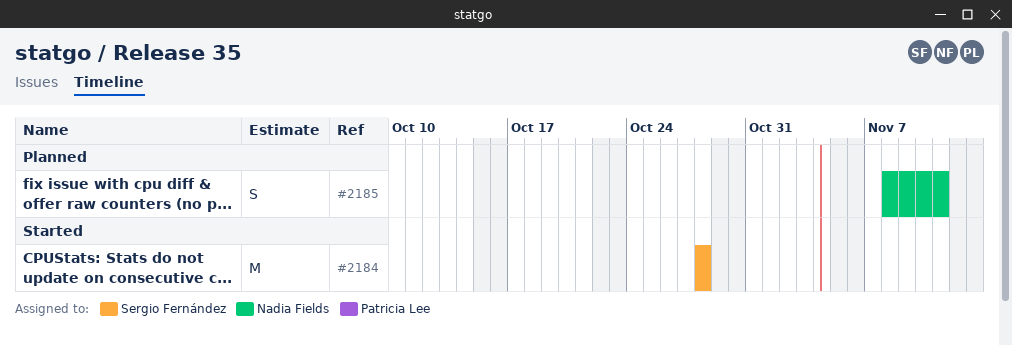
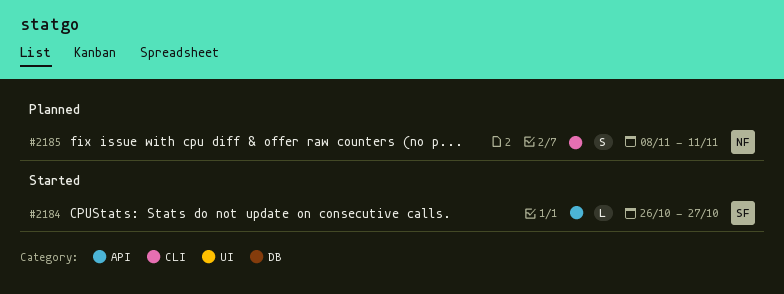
#2184, estimate: M -> L
#2184, start: Oct 28 -> Oct 26
#2184, due: Oct 28 -> Oct 27

